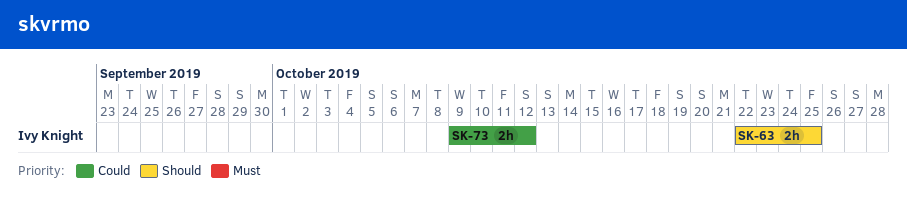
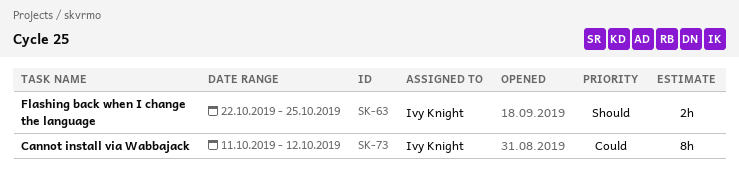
SK-73, estimate: 2h -> 8h
SK-73, start: Oct 9 -> Oct 11

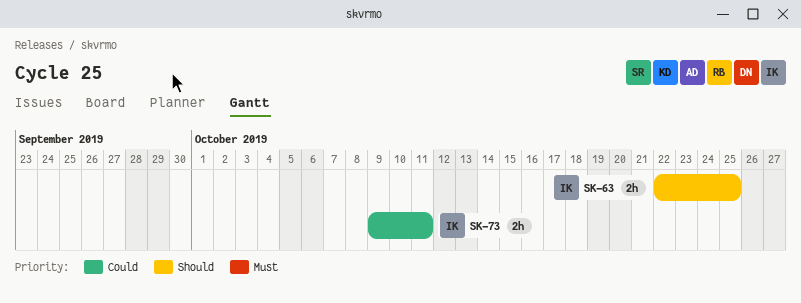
SK-73, estimate: 8h -> 2h
SK-73, start: Oct 11 -> Oct 9
SK-73, due: Oct 12 -> Oct 11

